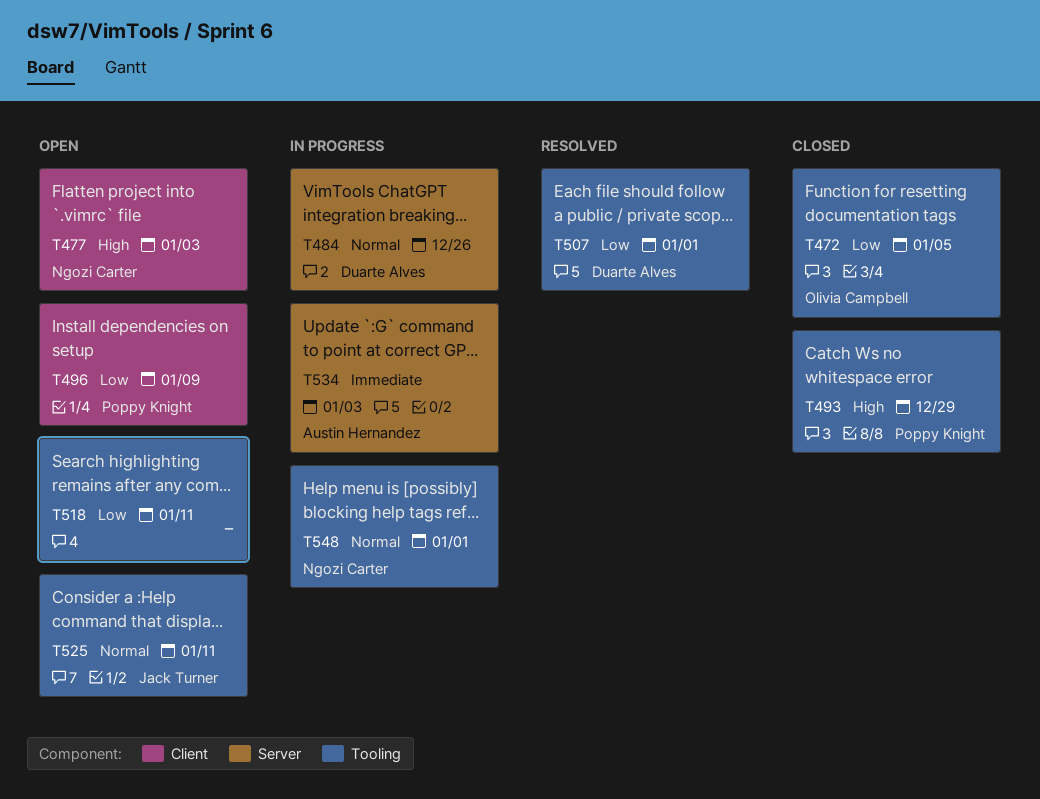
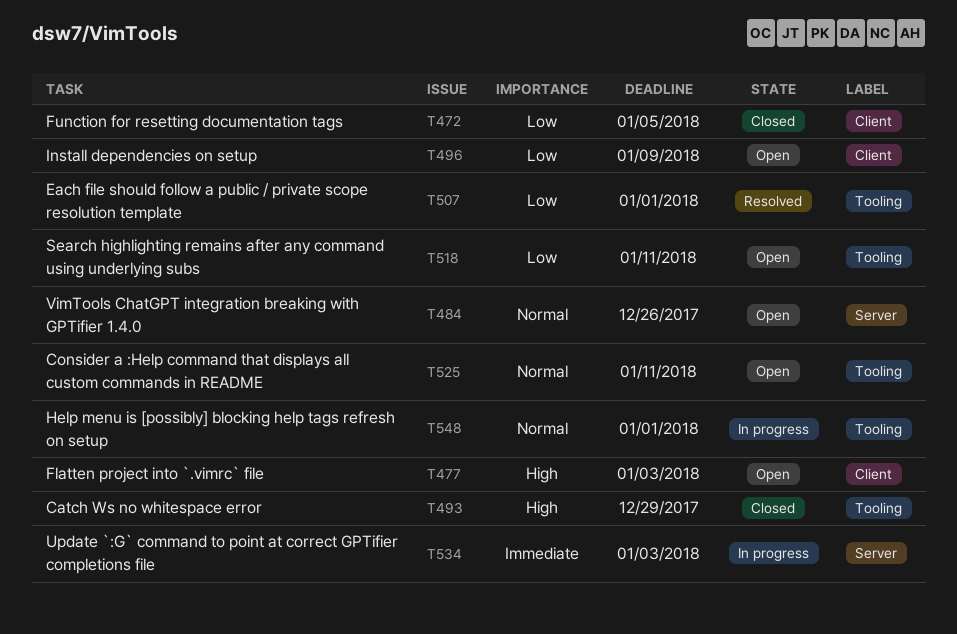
T472, label: Tooling -> Client
T484, status: In progress -> Open

